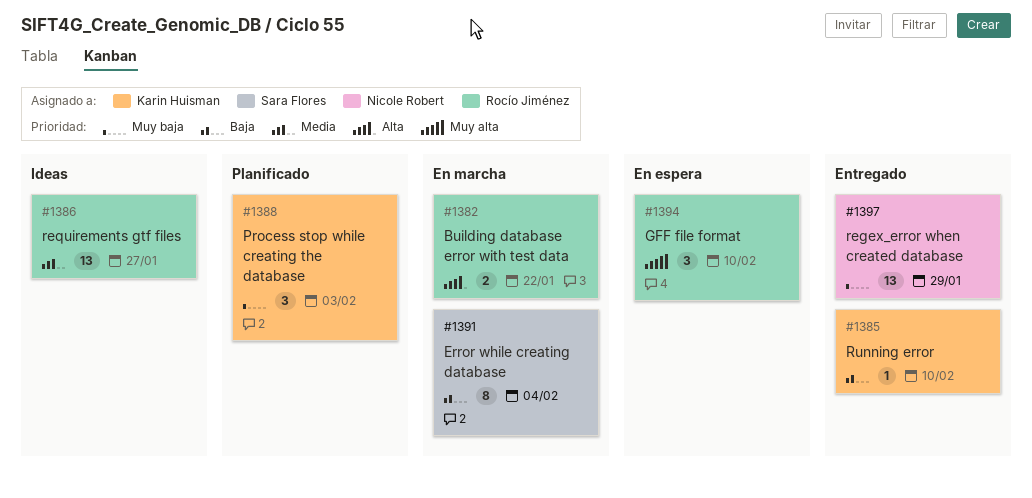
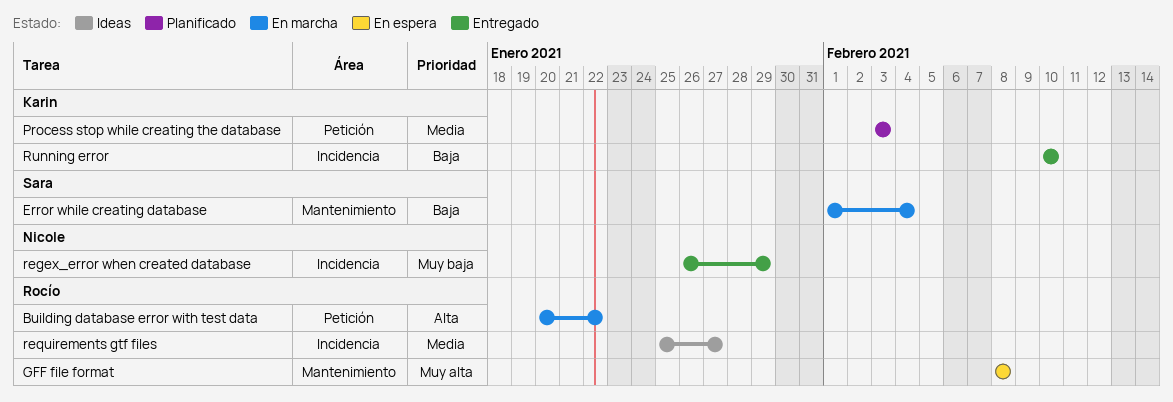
GFF file format, due: Feb 10 -> Feb 8
Process stop while creating the database, priority: Muy baja -> Media

